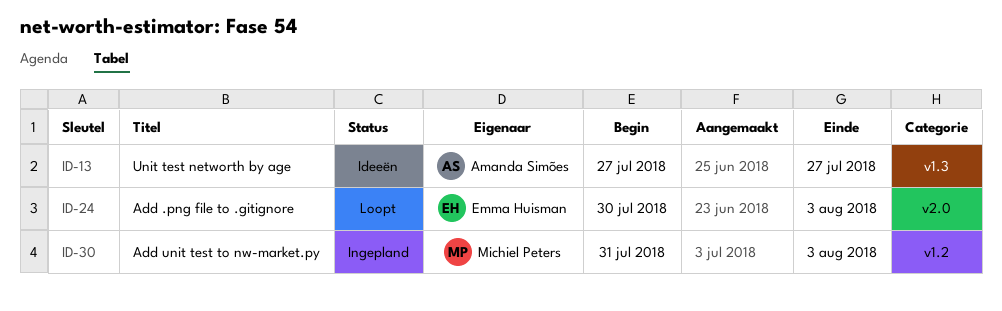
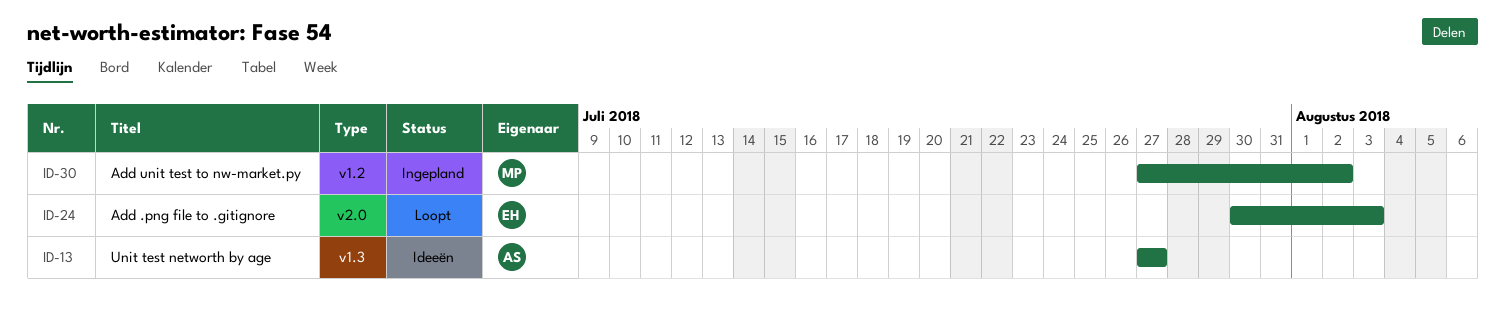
ID-30, start: Jul 31 -> Jul 27
ID-30, due: Aug 3 -> Aug 2

